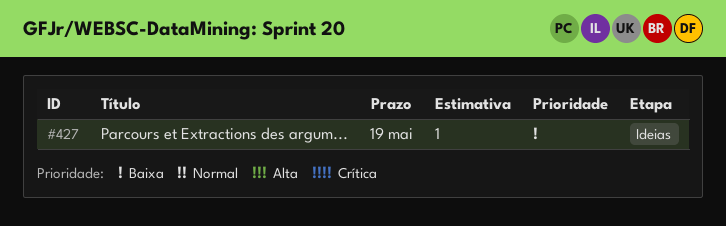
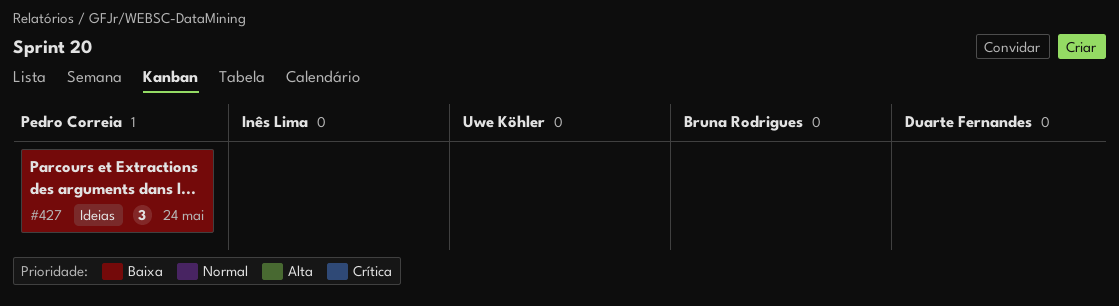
#427, estimate: 1 -> 3
#427, due: May 19 -> May 24

